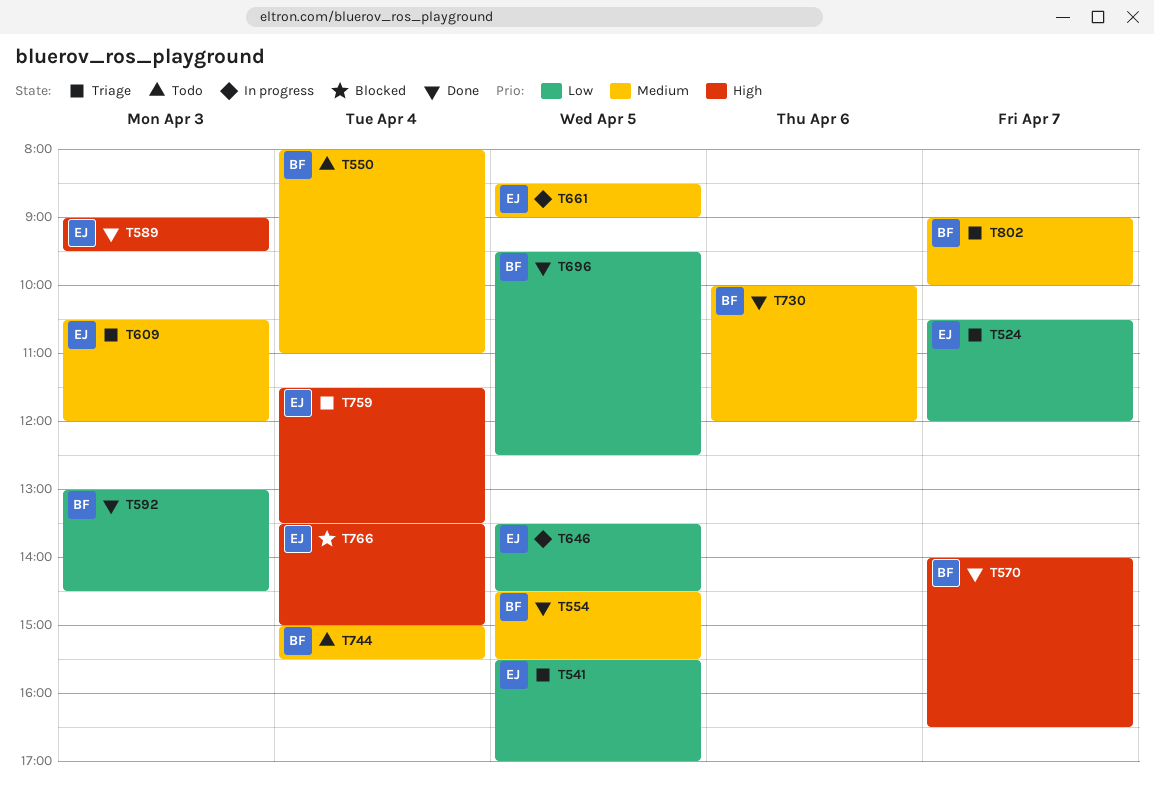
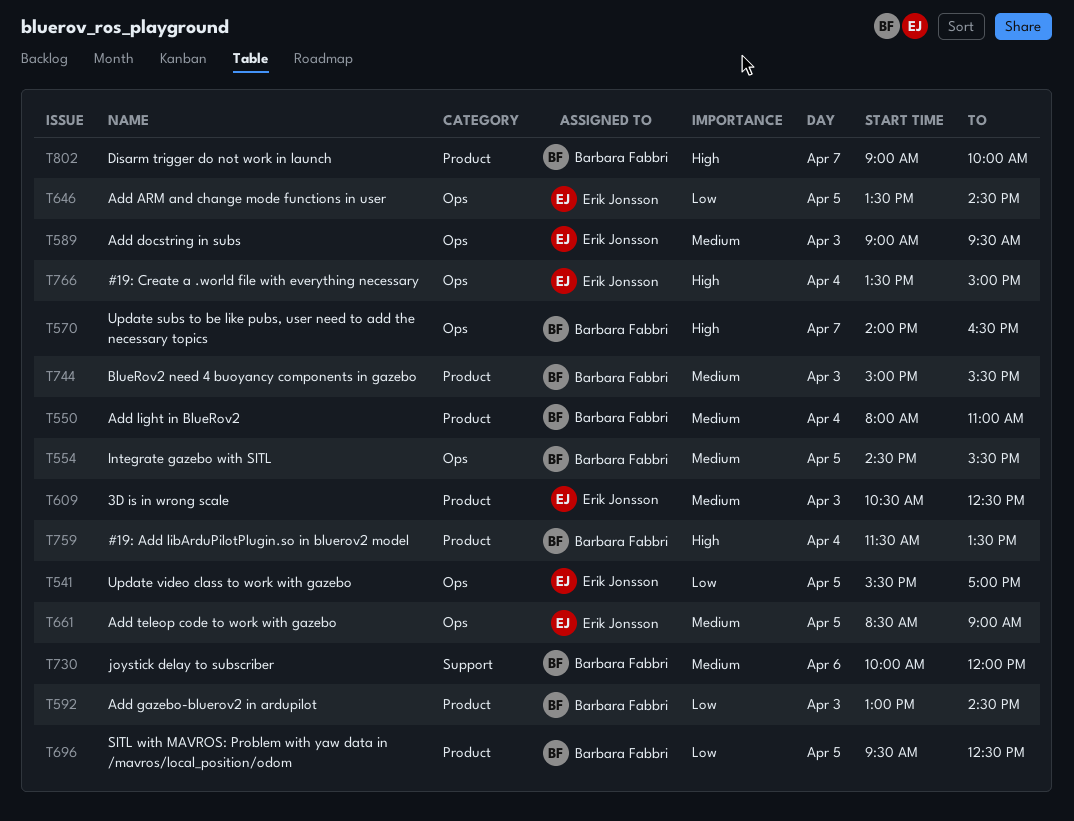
T524: present -> none
T589, priority: High -> Medium
T609, ends: 12:00 -> 12:30
T744, day: Apr 4 -> Apr 3
T759, owner: Erik Jonsson -> Barbara Fabbri
T802, priority: Medium -> High

